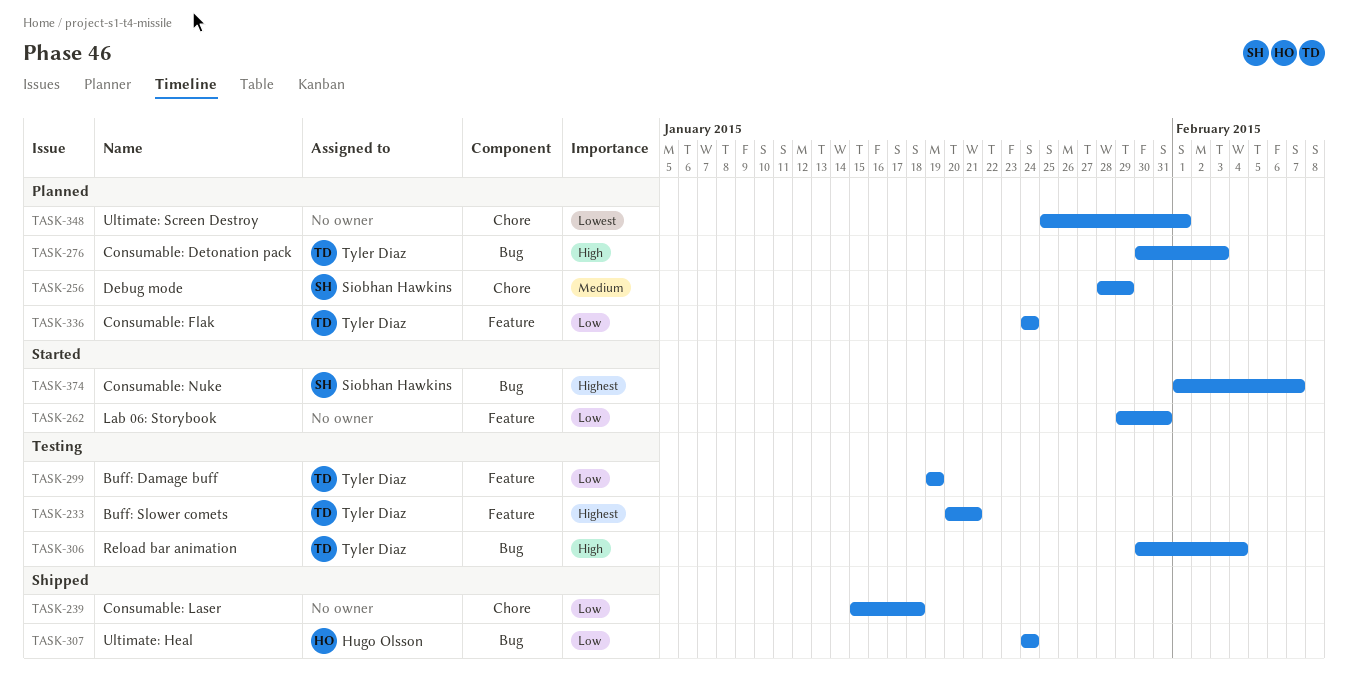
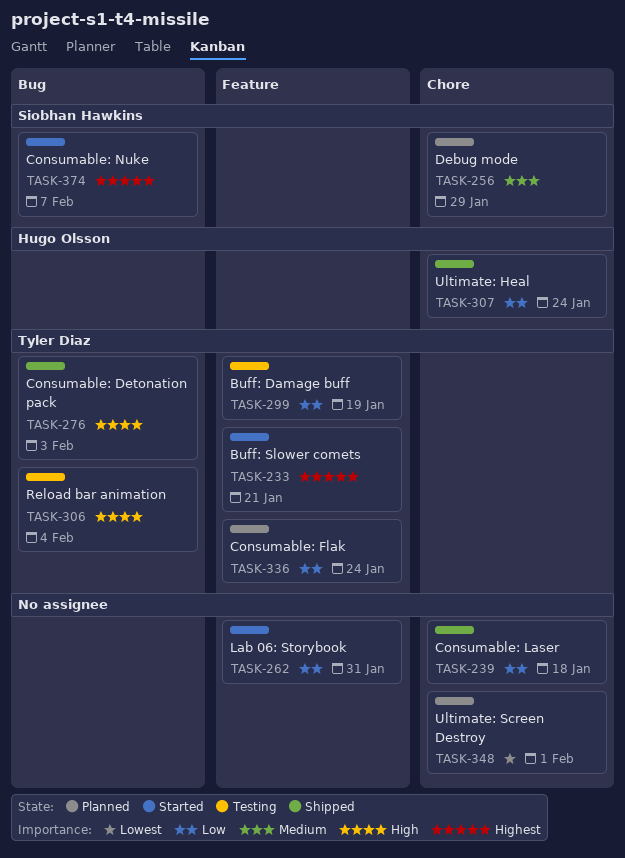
TASK-233, status: Testing -> Started
TASK-276, status: Planned -> Shipped
TASK-307, label: Bug -> Chore

